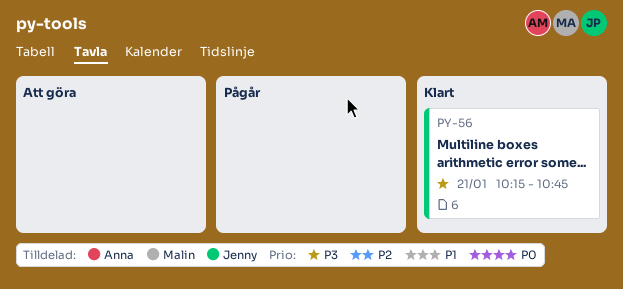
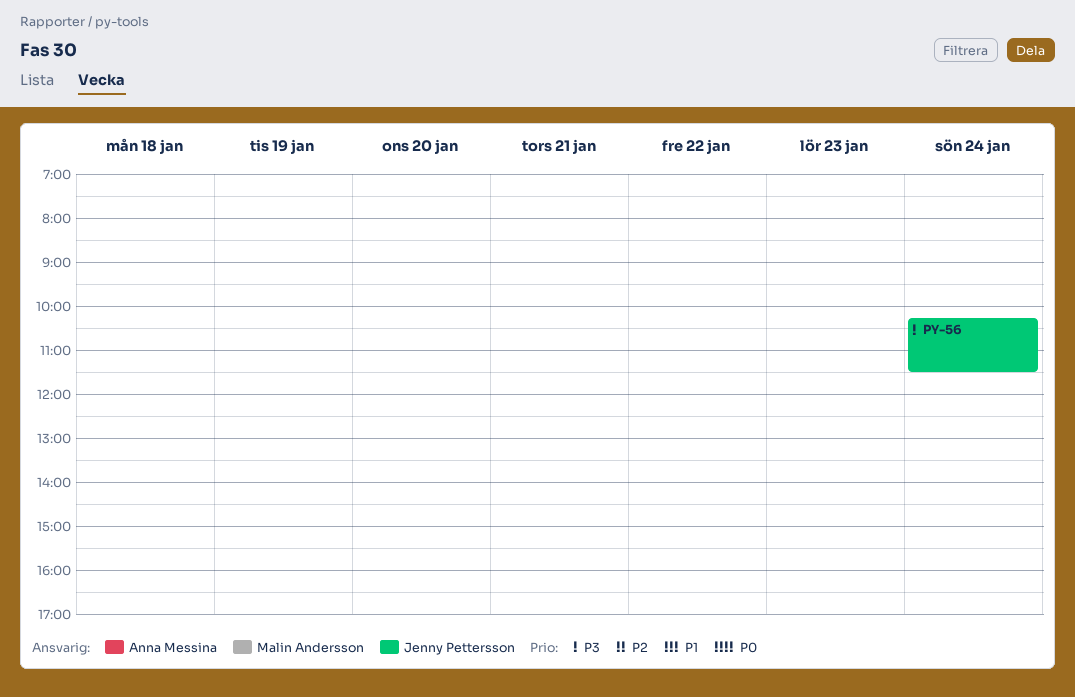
PY-56, day: Jan 21 -> Jan 24
PY-56, ends: 10:45 -> 11:30

